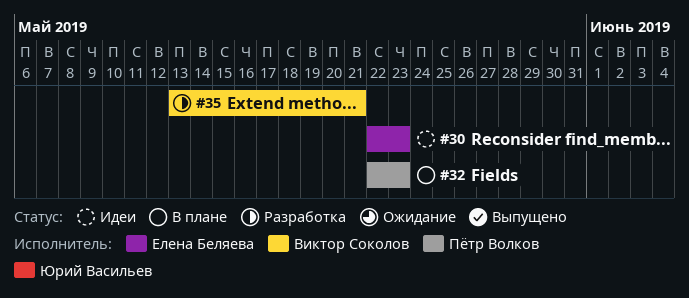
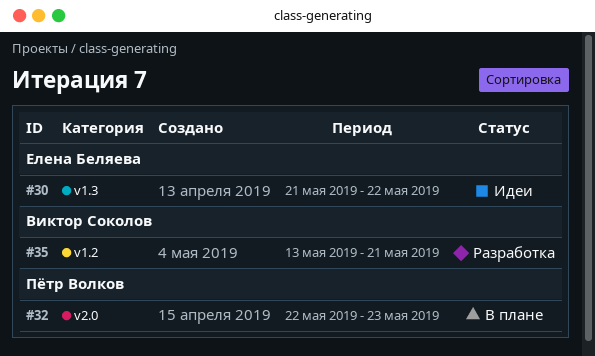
#30, start: May 22 -> May 21
#30, due: May 23 -> May 22

